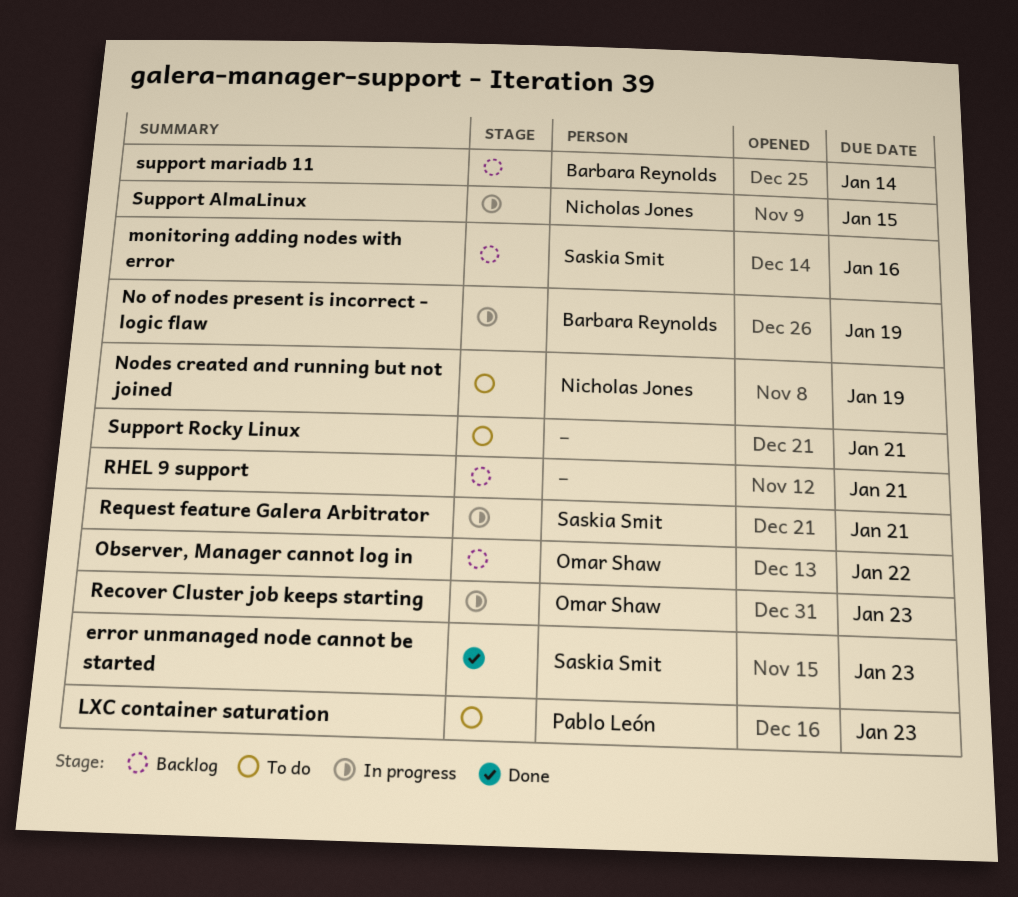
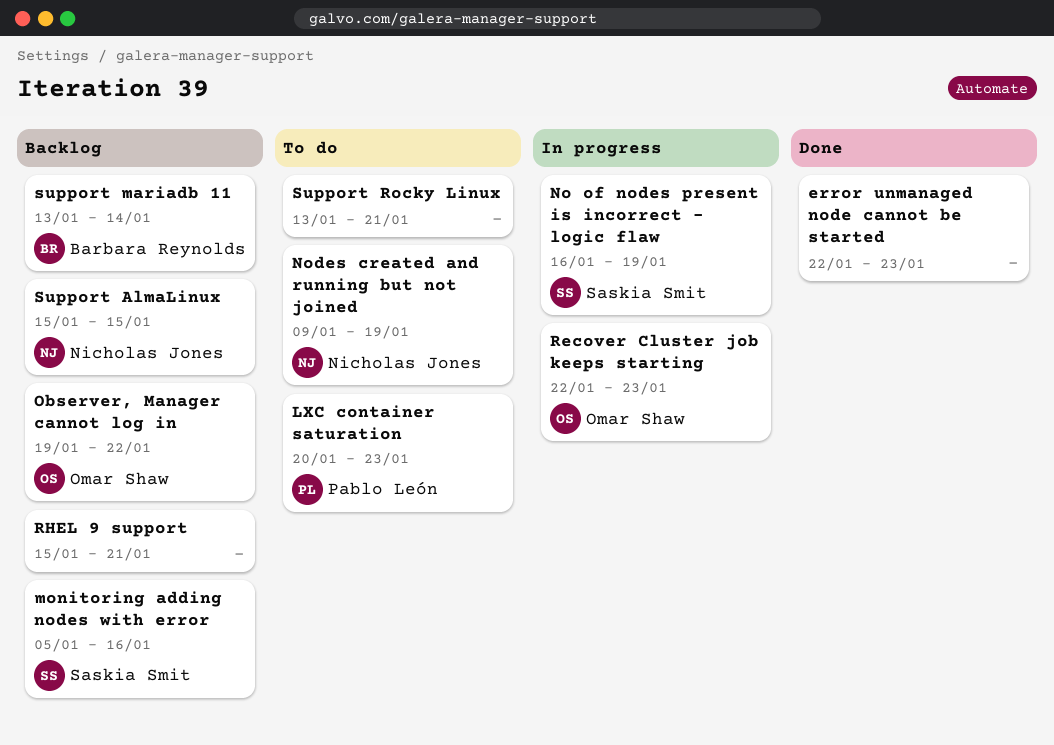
error unmanaged node cannot be started, owner: Saskia Smit -> none
No of nodes present is incorrect - logic flaw, owner: Barbara Reynolds -> Saskia Smit
Request feature Galera Arbitrator: present -> none
Support AlmaLinux, status: In progress -> Backlog

